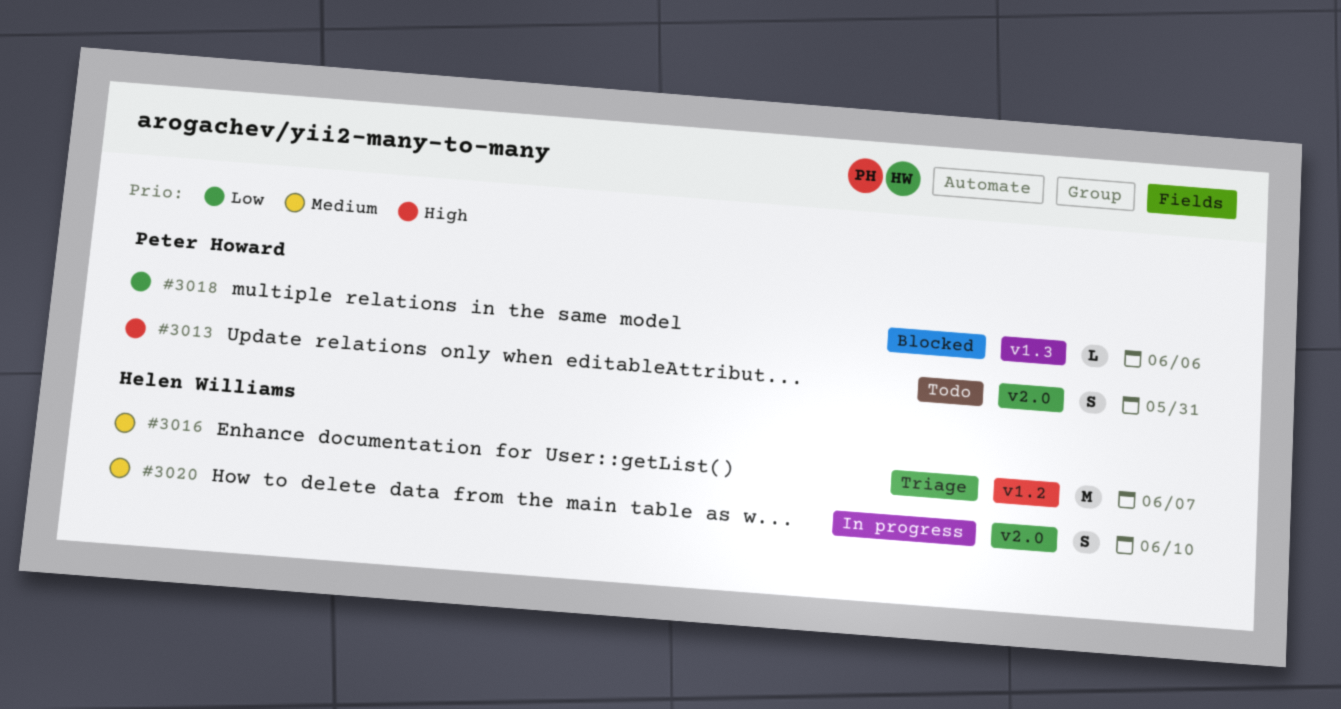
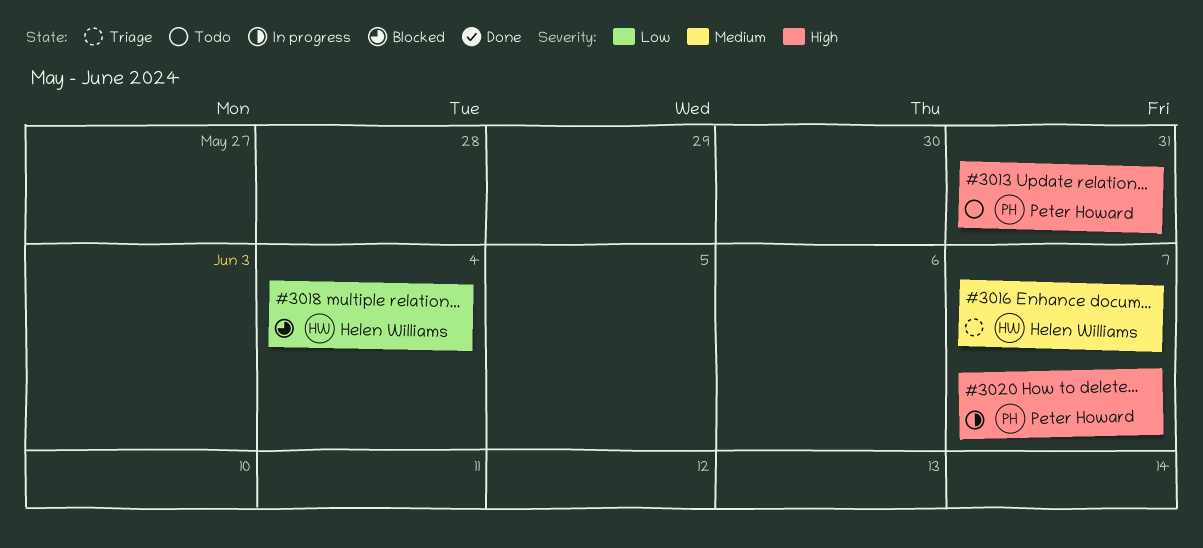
#3018, owner: Peter Howard -> Helen Williams
#3018, due: Jun 6 -> Jun 4
#3020, owner: Helen Williams -> Peter Howard
#3020, priority: Medium -> High
#3020, due: Jun 10 -> Jun 7

